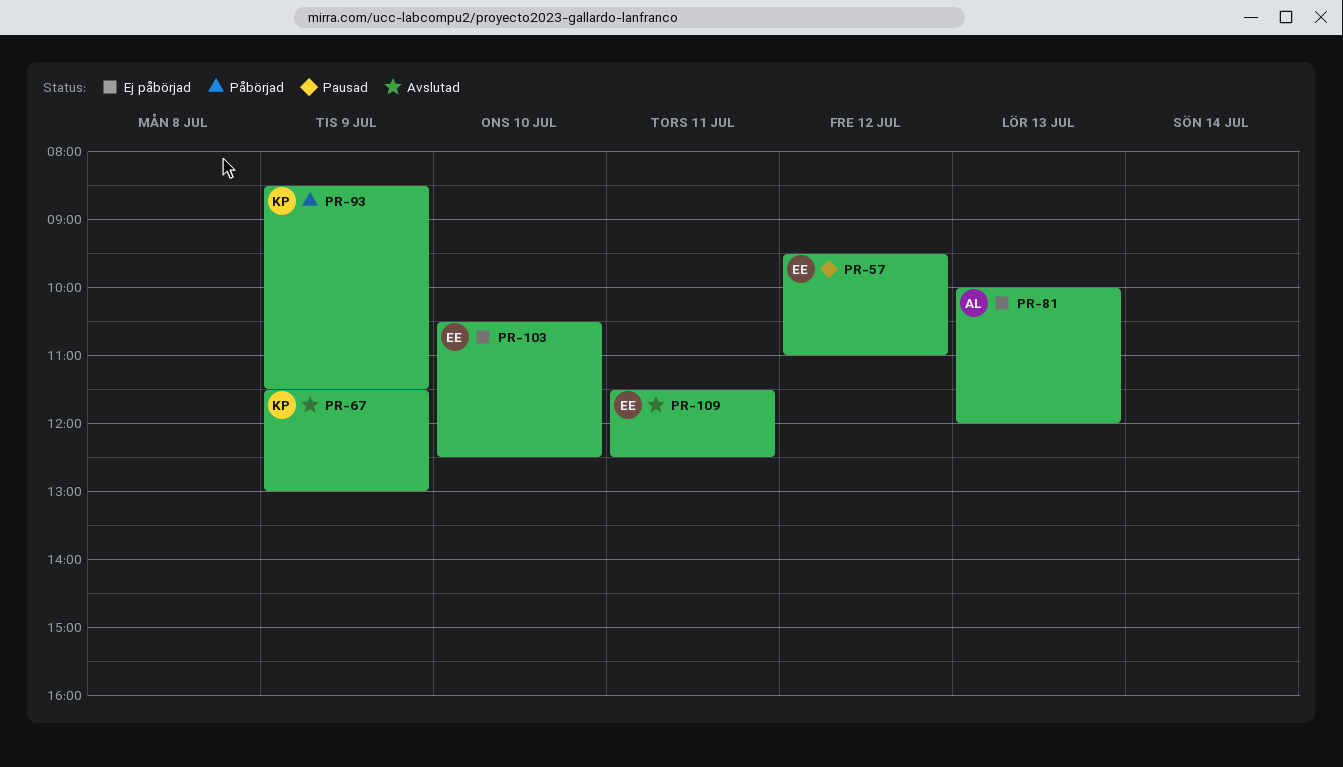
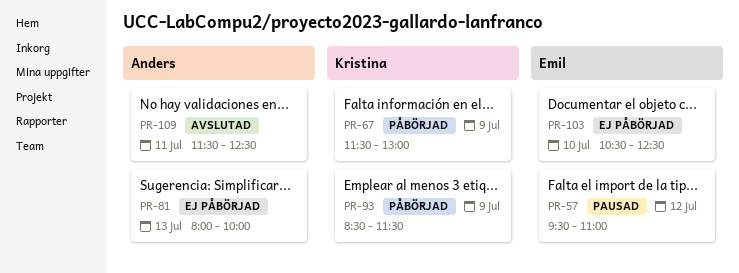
PR-67, status: Avslutad -> Påbörjad
PR-81, begins: 10:00 -> 08:00
PR-81, ends: 12:00 -> 10:00
PR-109, owner: Emil -> Anders

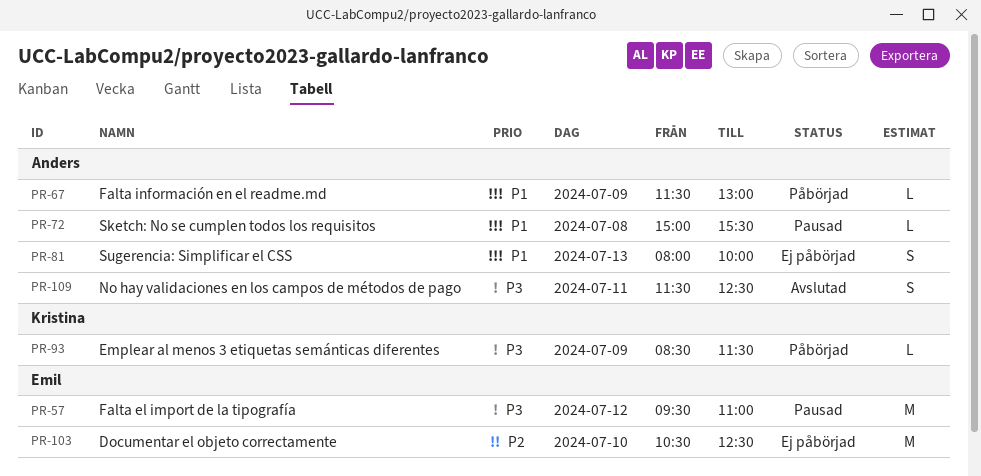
PR-67, owner: Kristina -> Anders
PR-72: none -> present

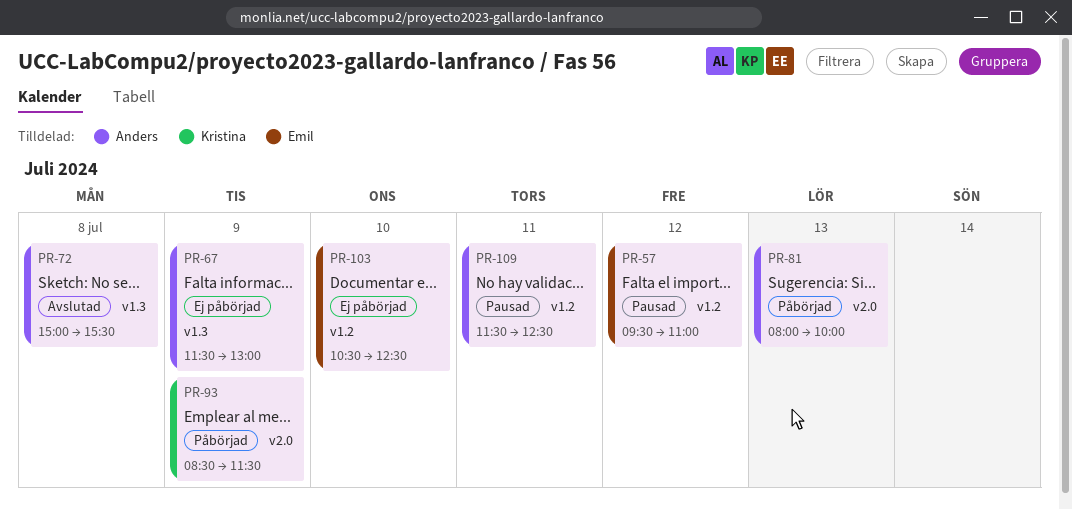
PR-67, status: Påbörjad -> Ej påbörjad
PR-72, status: Pausad -> Avslutad
PR-81, status: Ej påbörjad -> Påbörjad
PR-109, status: Avslutad -> Pausad

